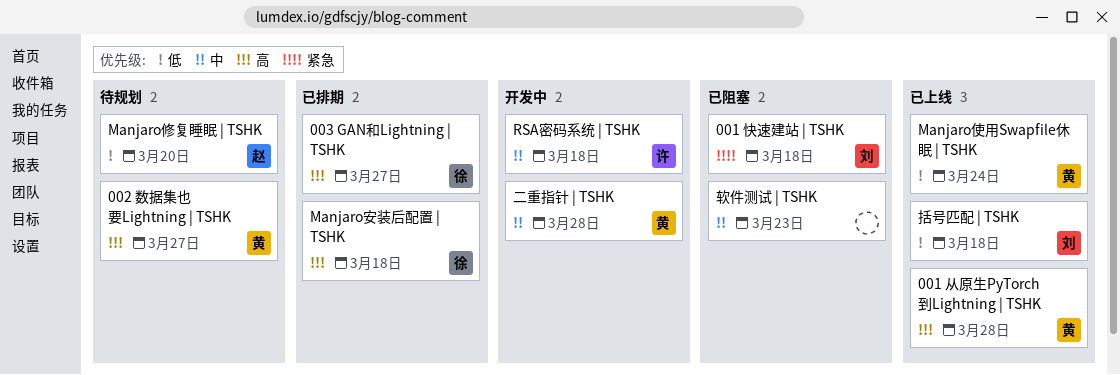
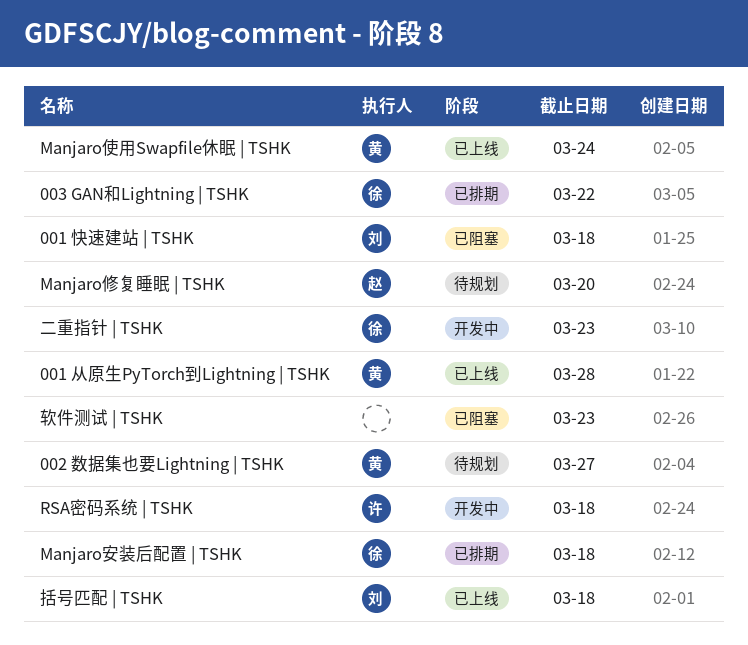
003 GAN和Lightning | TSHK, due: Mar 27 -> Mar 22
二重指针 | TSHK, owner: 黄 -> 徐
二重指针 | TSHK, due: Mar 28 -> Mar 23

